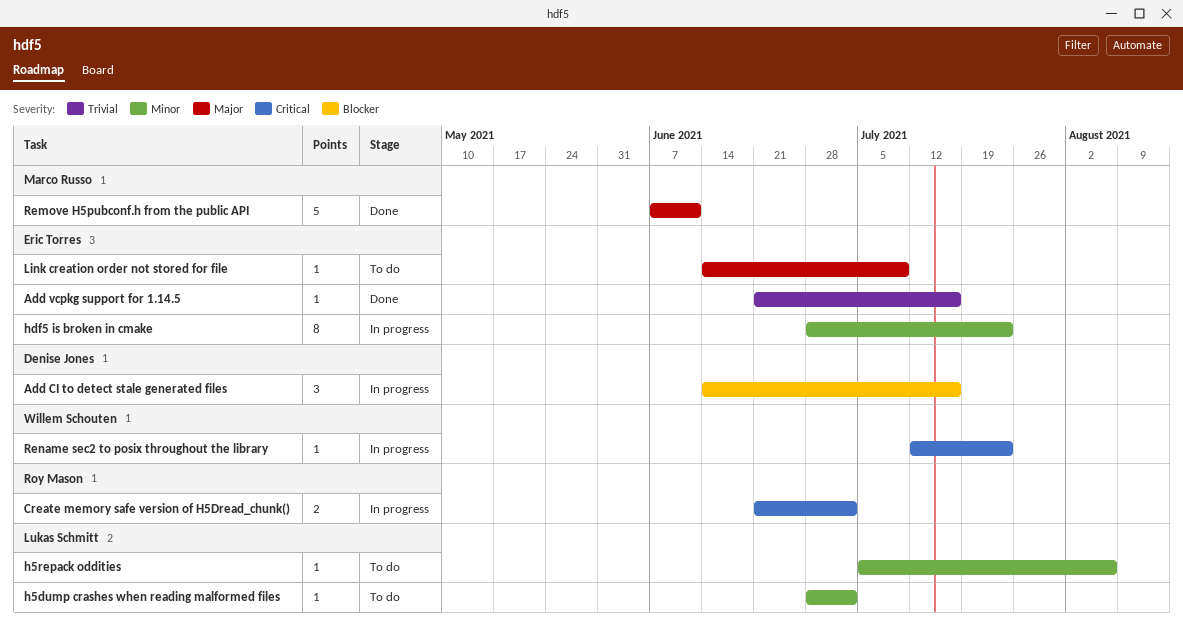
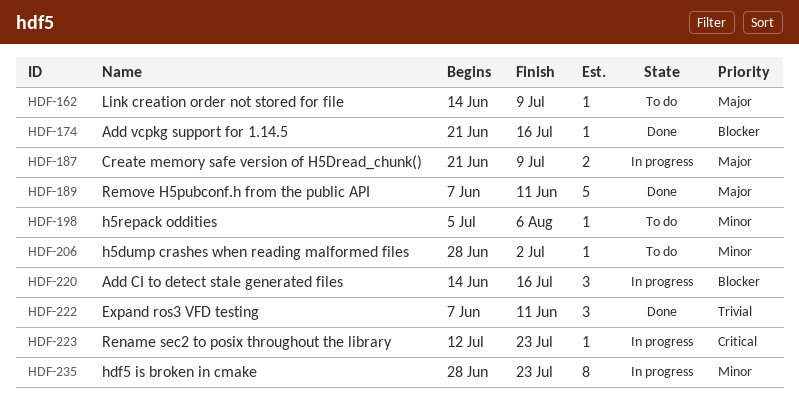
Add vcpkg support for 1.14.5, priority: Trivial -> Blocker
Create memory safe version of H5Dread_chunk(), priority: Critical -> Major
Create memory safe version of H5Dread_chunk(), due: Jul 2 -> Jul 9
Expand ros3 VFD testing: none -> present

